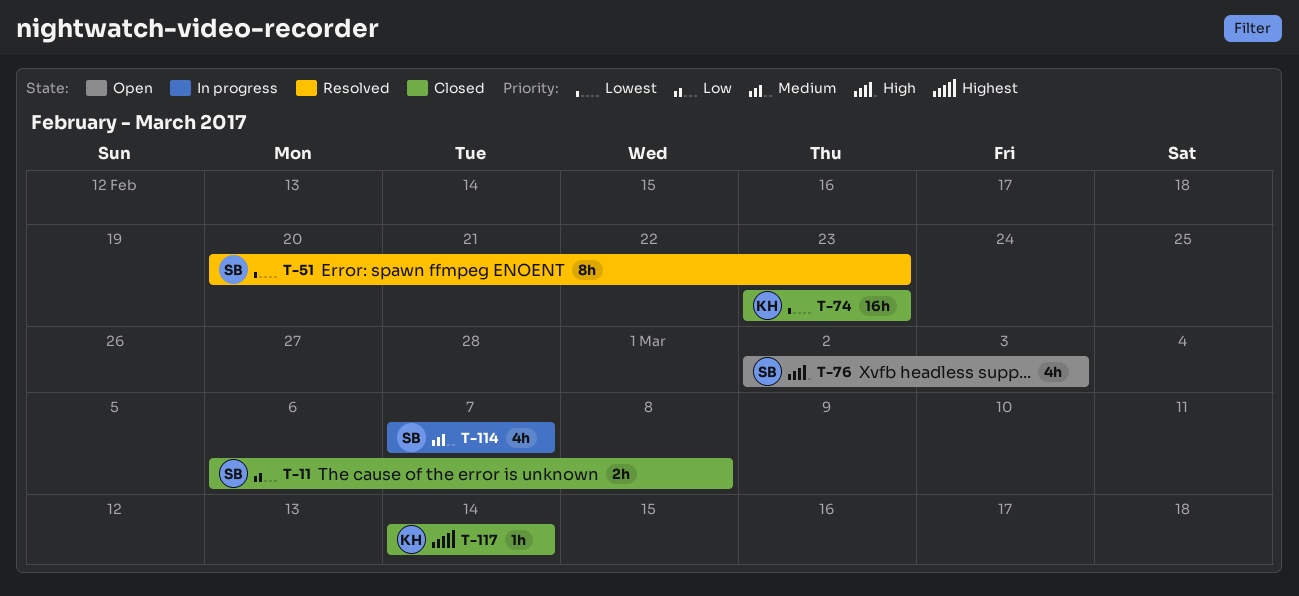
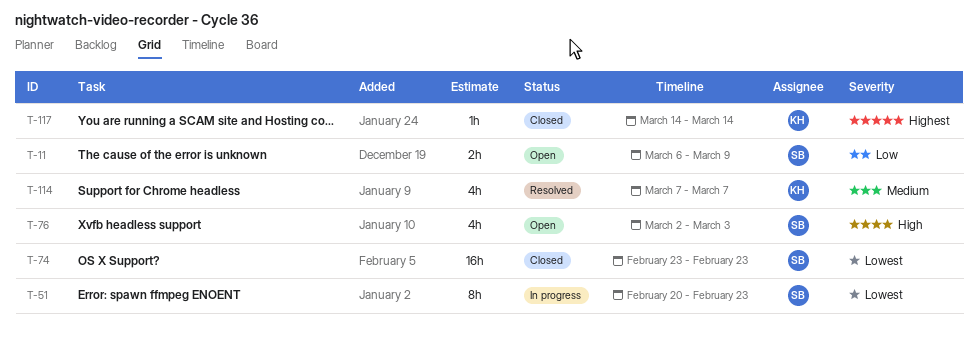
T-11, status: Closed -> Open
T-11, due: Mar 8 -> Mar 9
T-51, status: Resolved -> In progress
T-74, owner: KH -> SB
T-114, status: In progress -> Resolved
T-114, owner: SB -> KH

